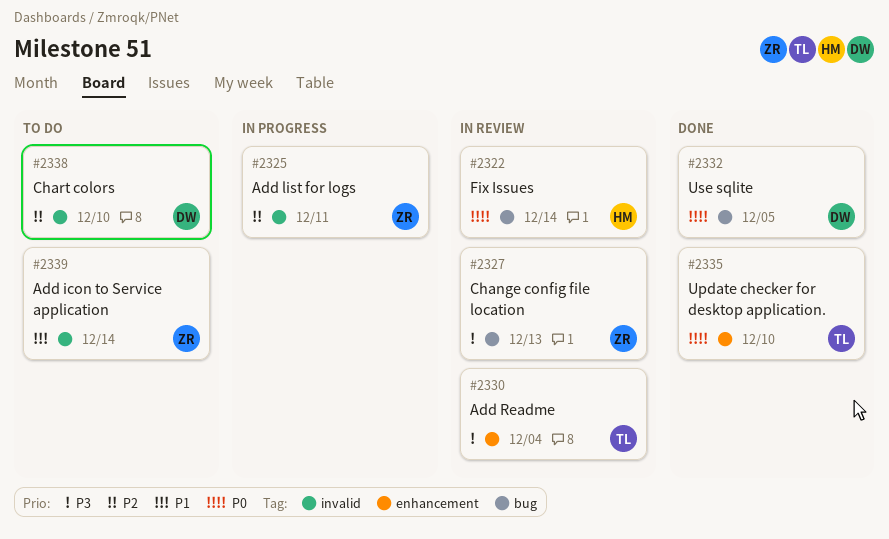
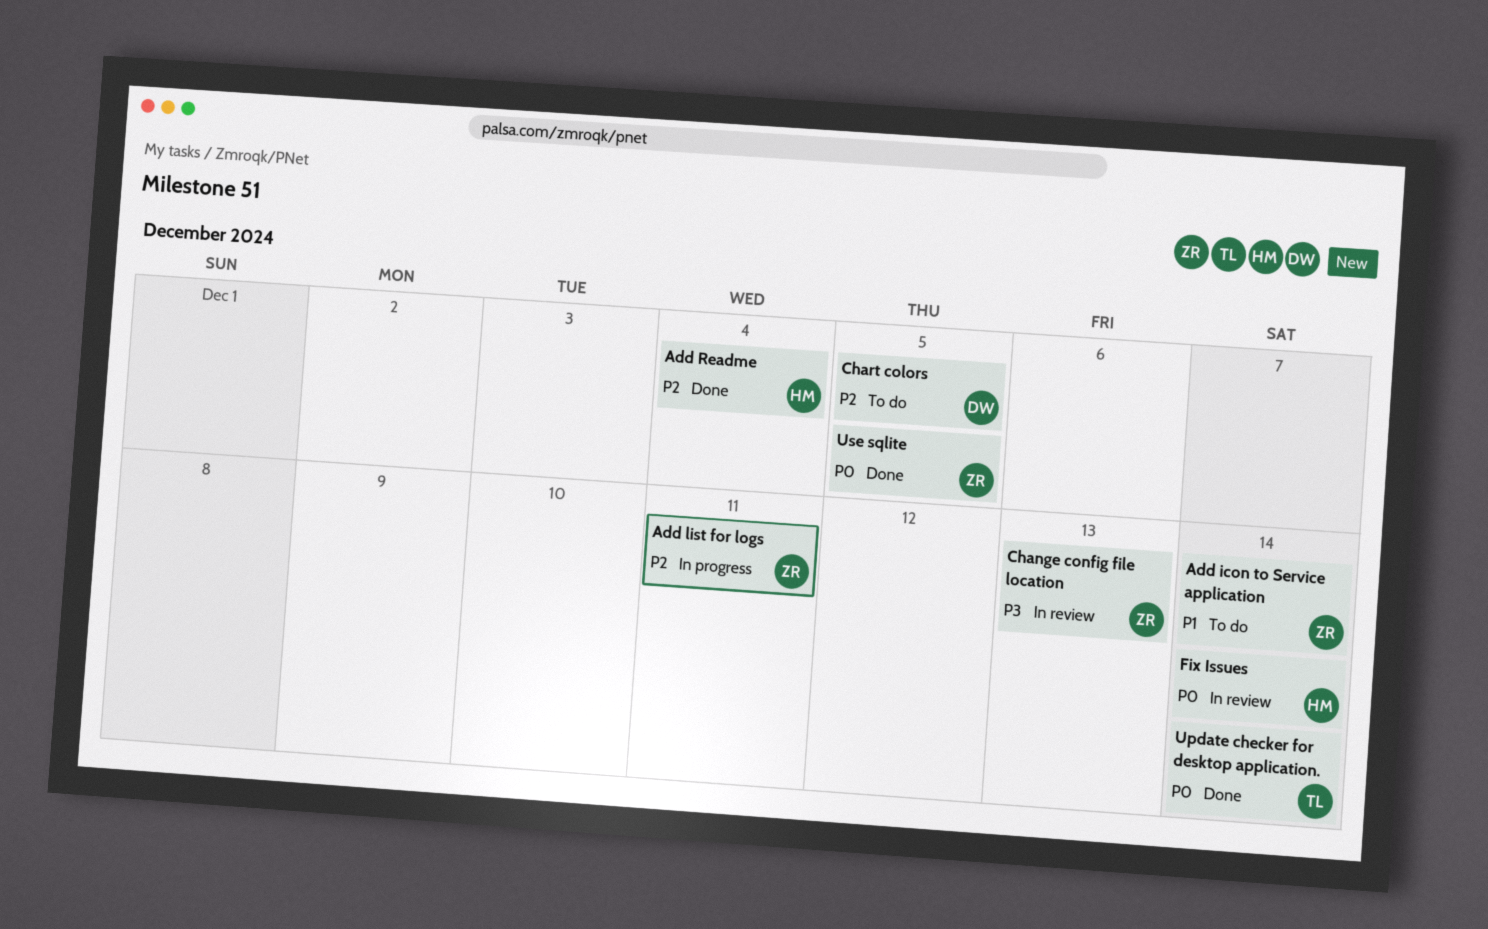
Add Readme, status: In review -> Done
Add Readme, owner: TL -> HM
Add Readme, priority: P3 -> P2
Chart colors, due: Dec 10 -> Dec 5
Update checker for desktop application., due: Dec 10 -> Dec 14
Use sqlite, owner: DW -> ZR

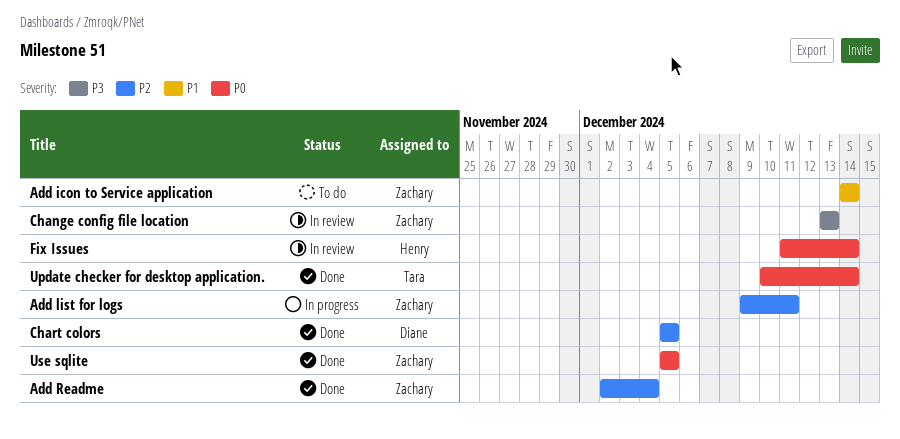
Add Readme, owner: Henry -> Zachary
Chart colors, status: To do -> Done

